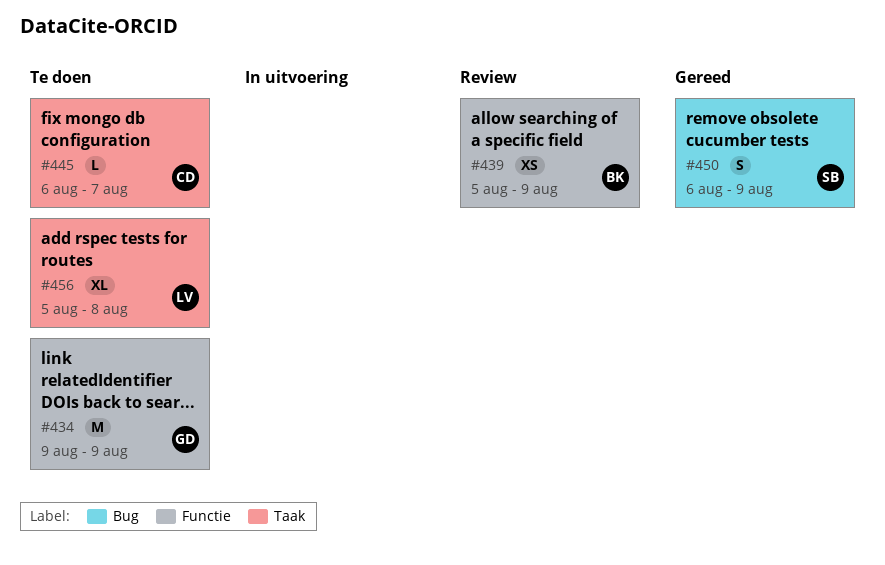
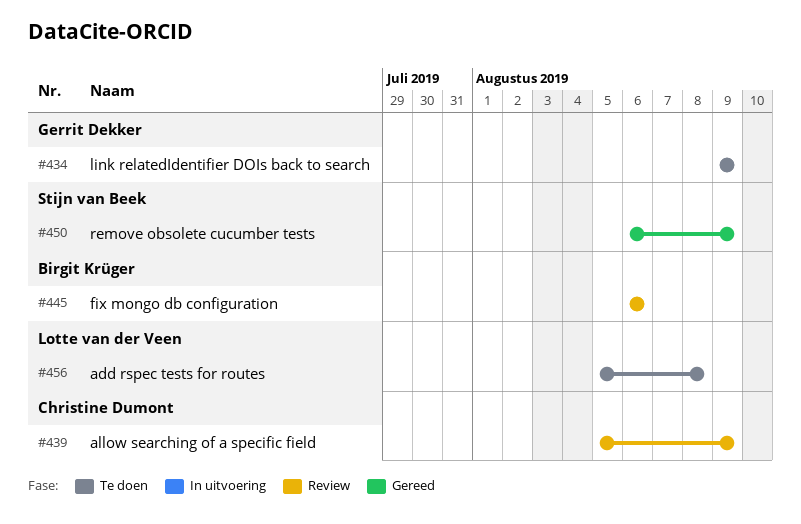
#439, owner: Birgit Krüger -> Christine Dumont
#445, status: Te doen -> Review
#445, owner: Christine Dumont -> Birgit Krüger
#445, due: Aug 7 -> Aug 6

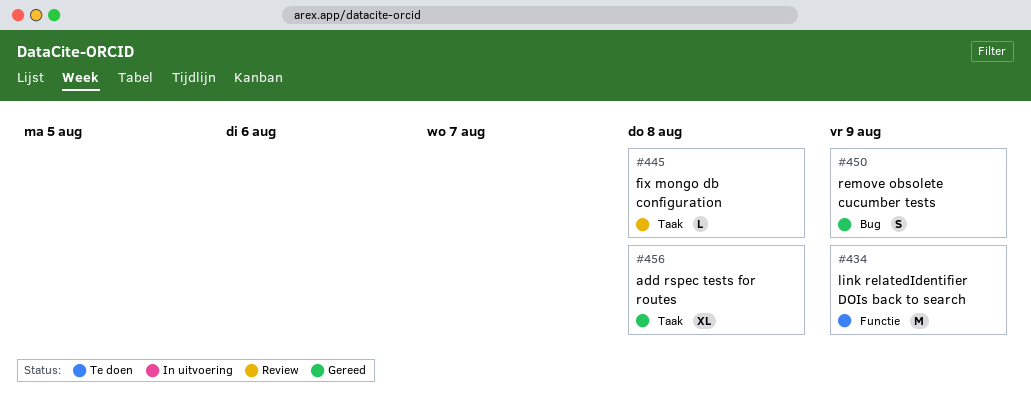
#439: present -> none
#445, due: Aug 6 -> Aug 8
#456, status: Te doen -> Gereed

